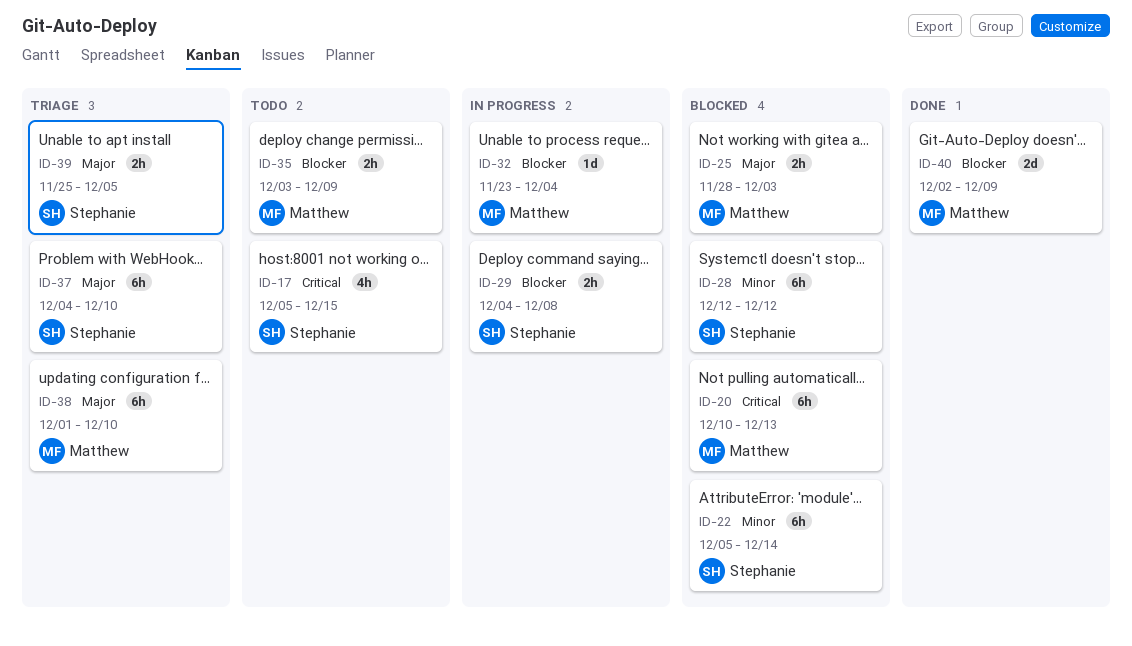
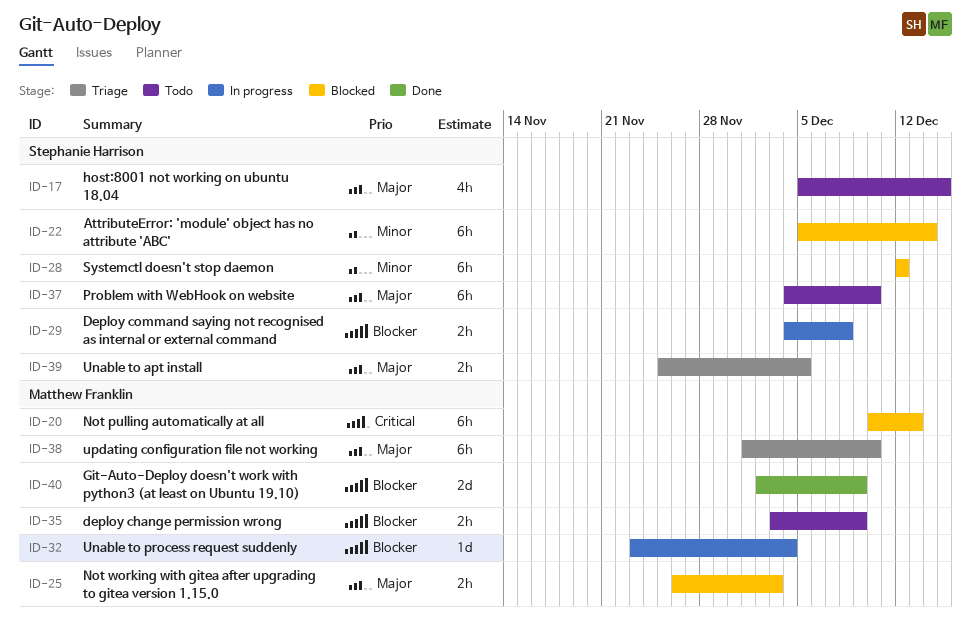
ID-17, priority: Critical -> Major
ID-25, start: Nov 28 -> Nov 26
ID-37, status: Triage -> Todo

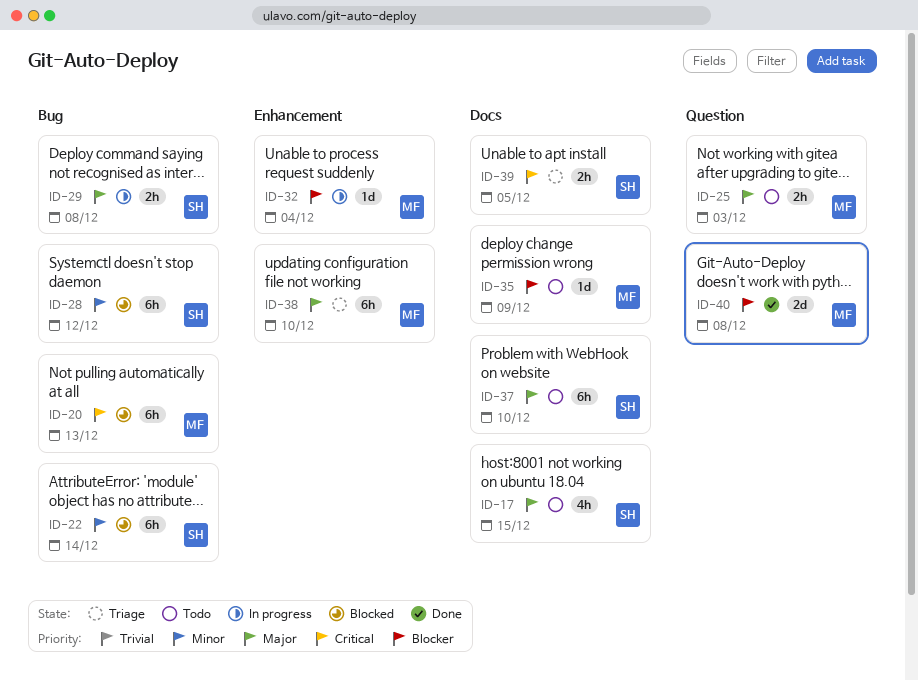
ID-25, status: Blocked -> Todo
ID-29, priority: Blocker -> Major
ID-35, estimate: 2h -> 1d
ID-39, priority: Major -> Critical
ID-40, due: Dec 9 -> Dec 8

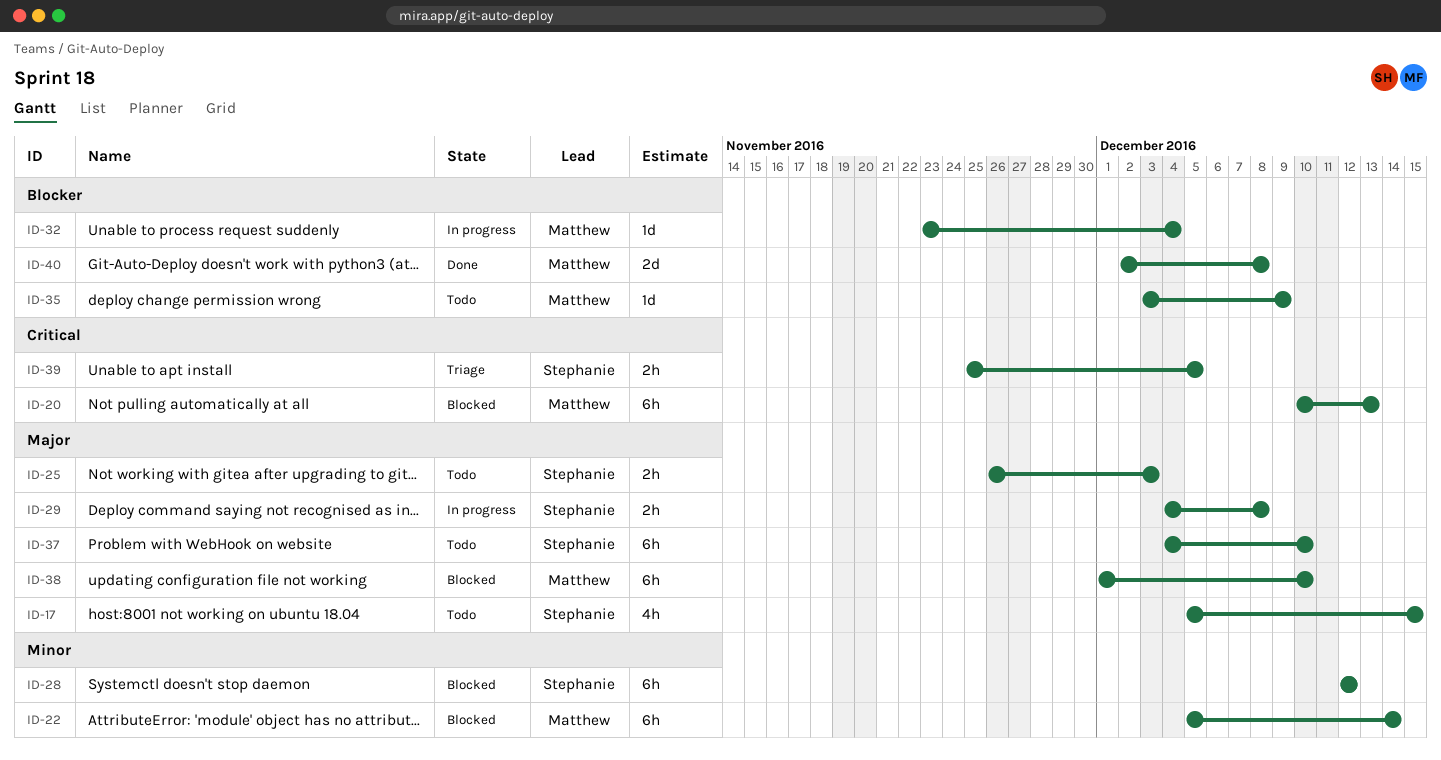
ID-22, owner: Stephanie -> Matthew
ID-25, owner: Matthew -> Stephanie
ID-38, status: Triage -> Blocked

